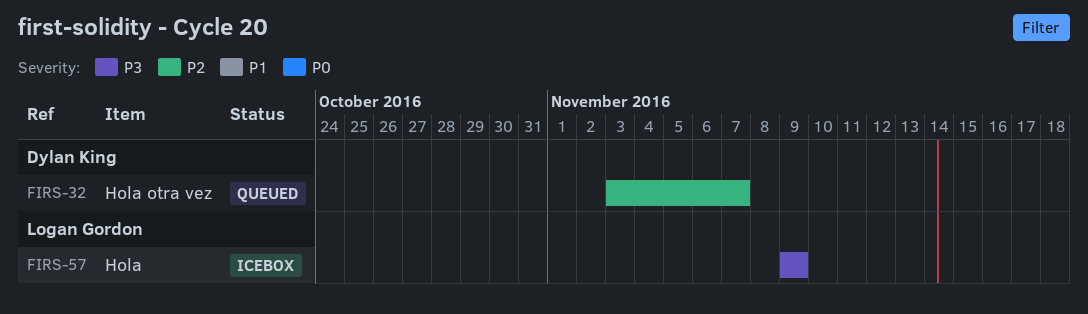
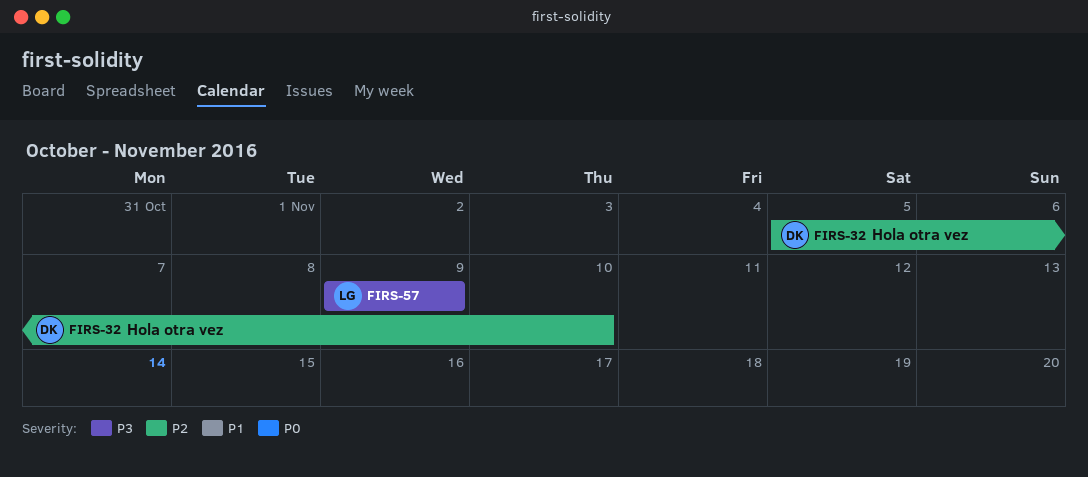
FIRS-32, start: Nov 3 -> Nov 5
FIRS-32, due: Nov 7 -> Nov 10

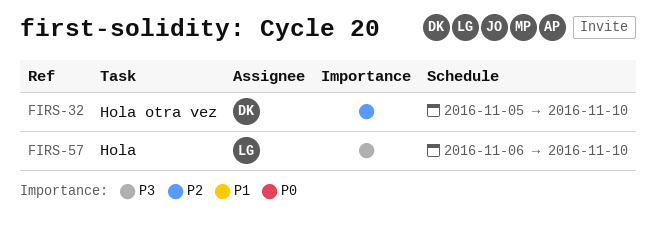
FIRS-57, start: Nov 9 -> Nov 6
FIRS-57, due: Nov 9 -> Nov 10

